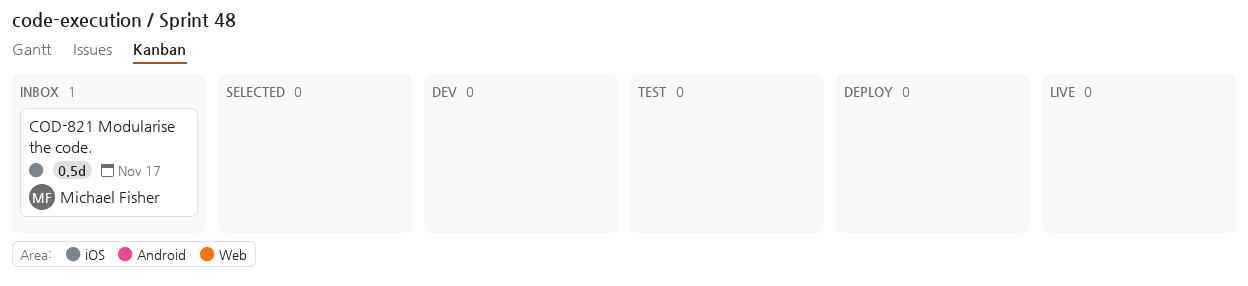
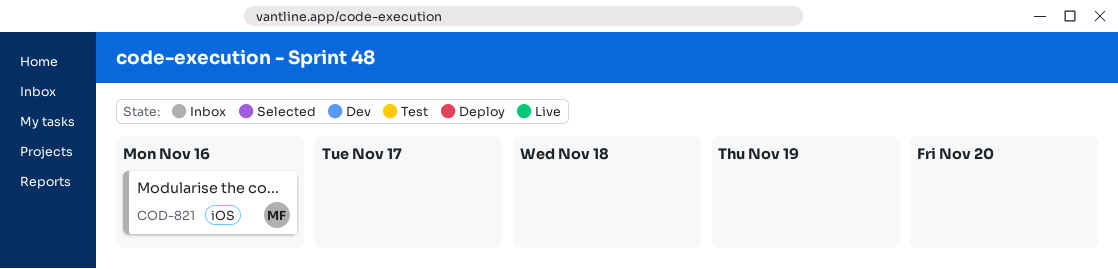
COD-821, due: Nov 17 -> Nov 16

